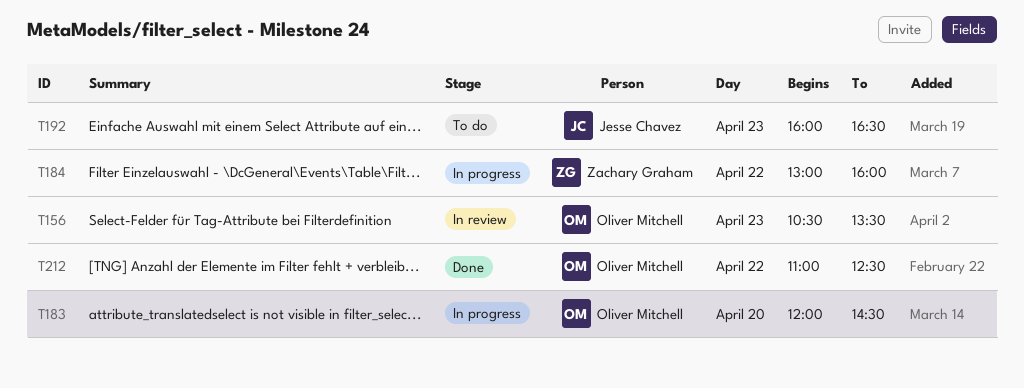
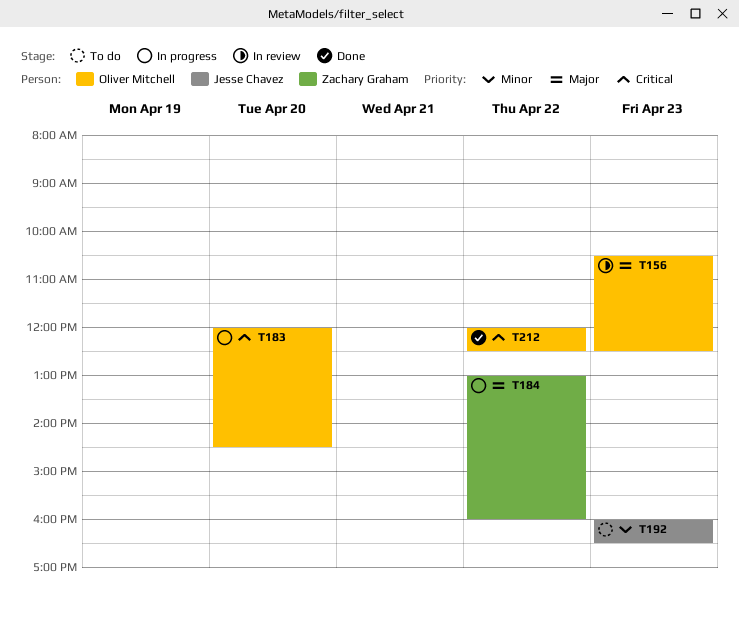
T156, ends: 13:30 -> 12:30
T212, begins: 11:00 -> 12:00

